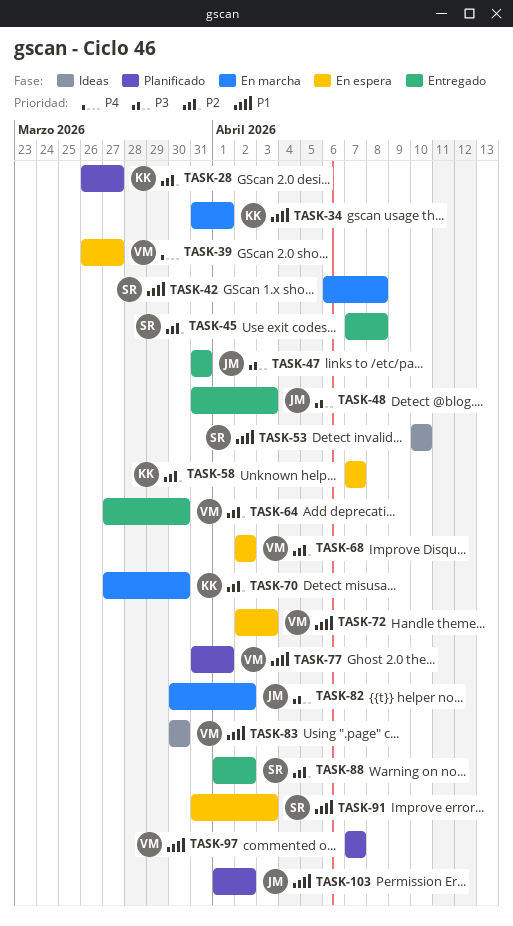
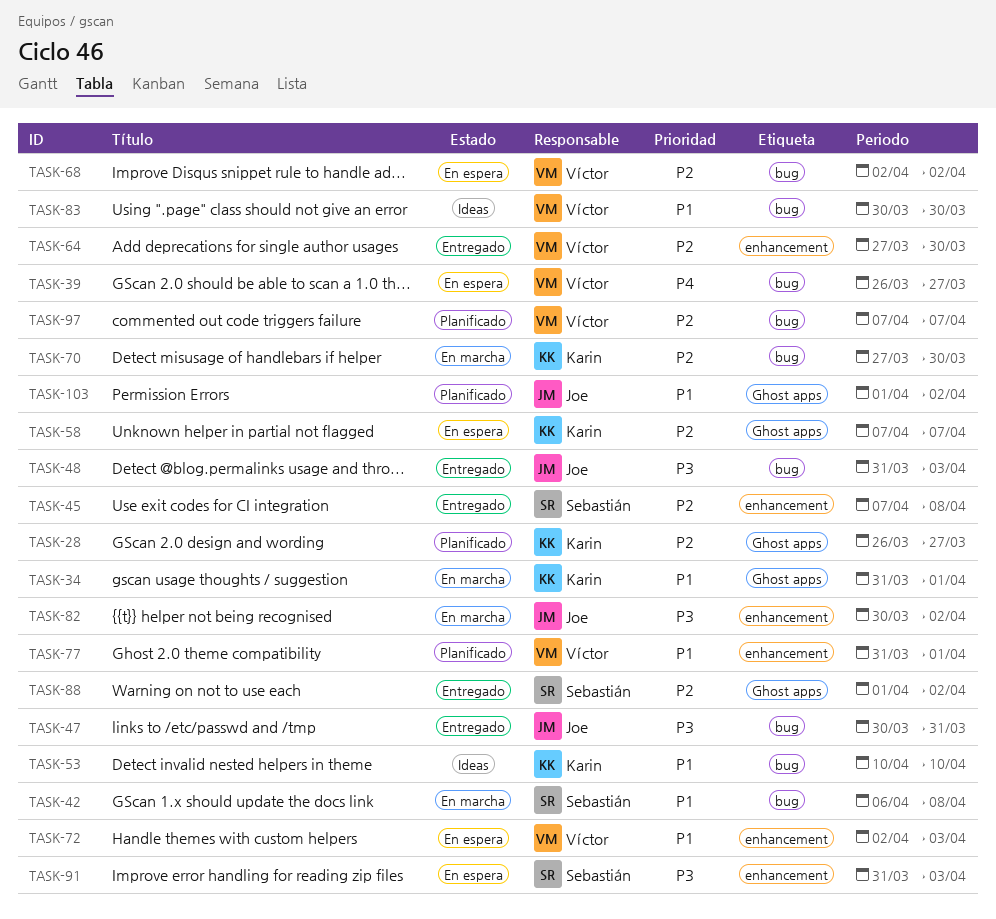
TASK-47, start: Mar 31 -> Mar 30
TASK-53, owner: Sebastián -> Karin
TASK-91, priority: P1 -> P3
TASK-97, priority: P1 -> P2

